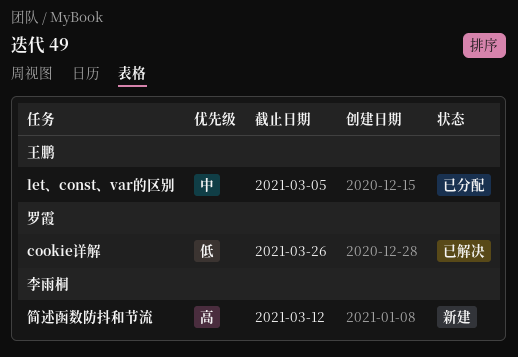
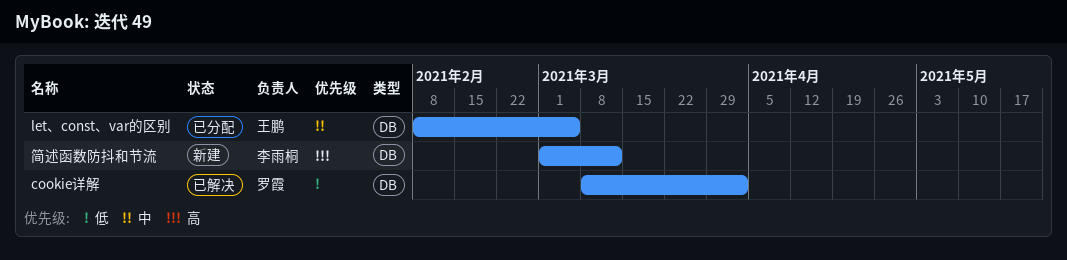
cookie详解, due: Mar 26 -> Apr 2

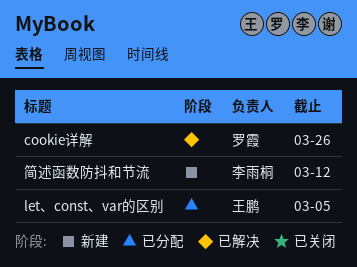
cookie详解, due: Apr 2 -> Mar 26

